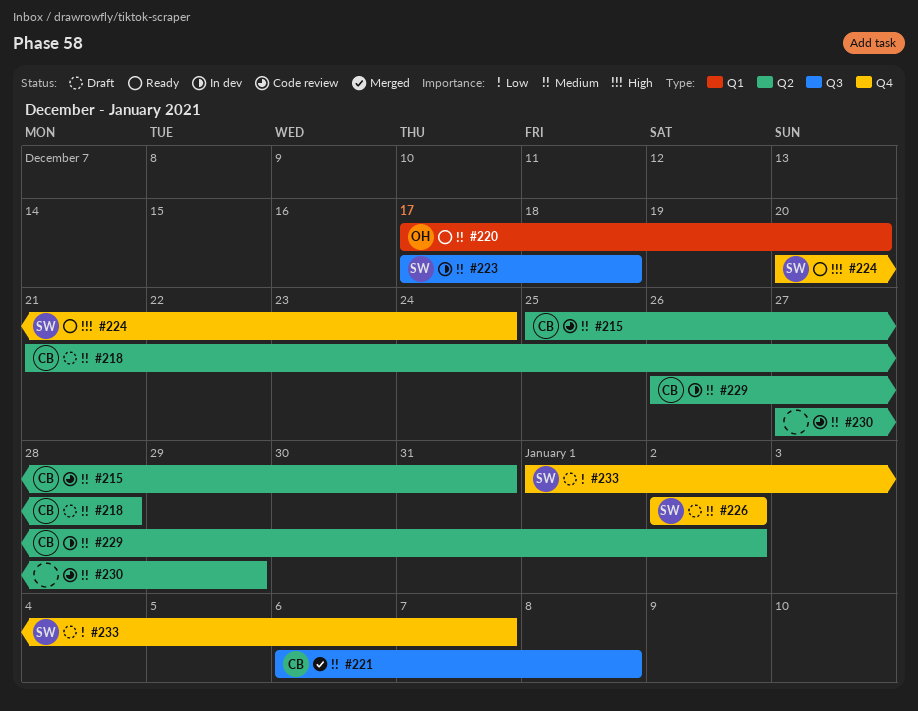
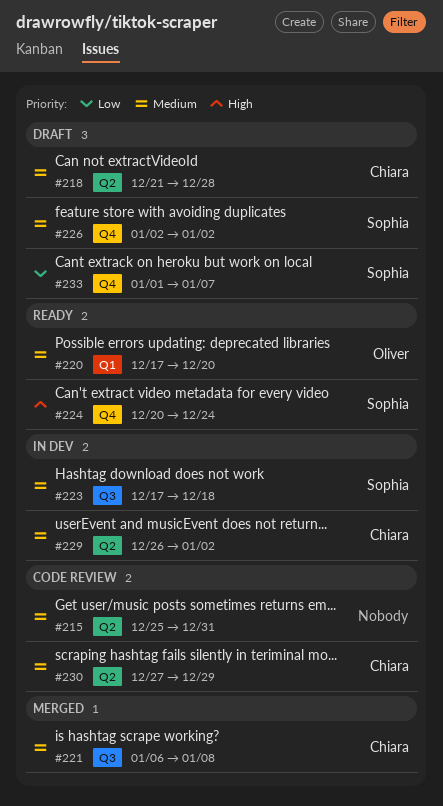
#215, owner: Chiara -> none
#230, owner: none -> Chiara

